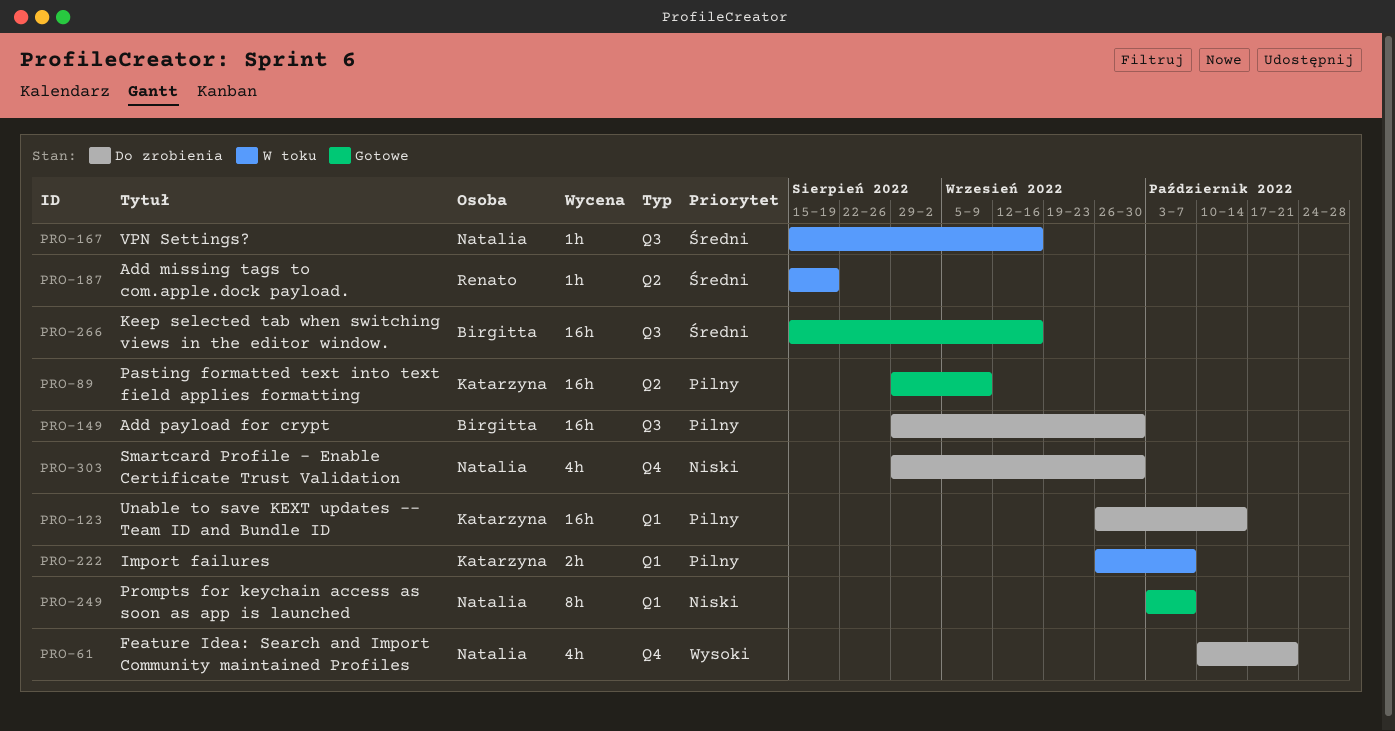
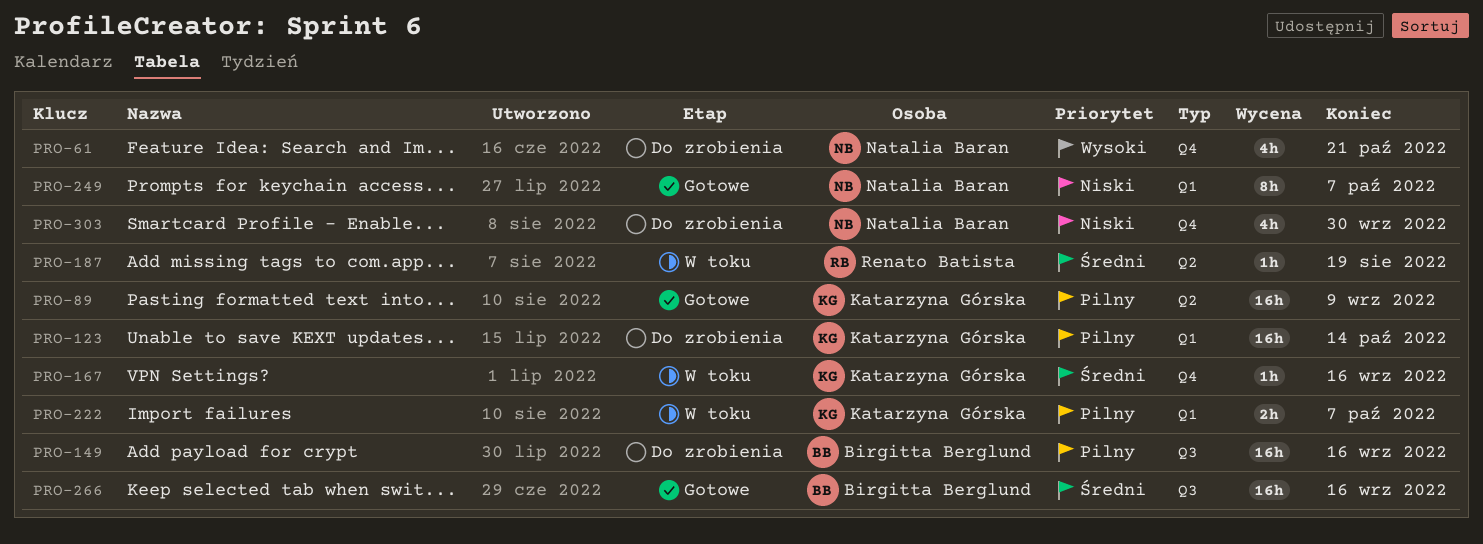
PRO-149, due: Sep 30 -> Sep 16
PRO-167, owner: Natalia Baran -> Katarzyna Górska
PRO-167, label: Q3 -> Q4

